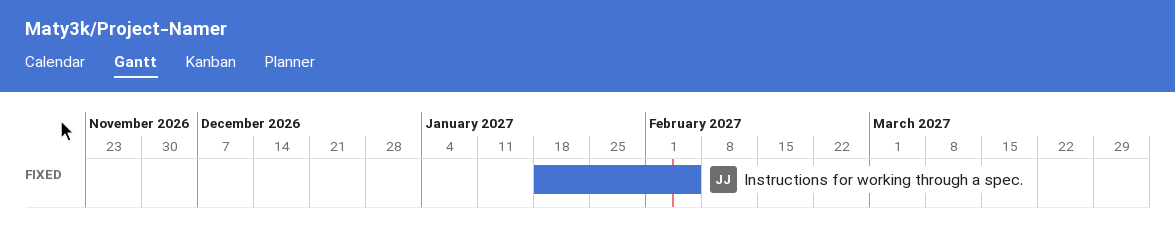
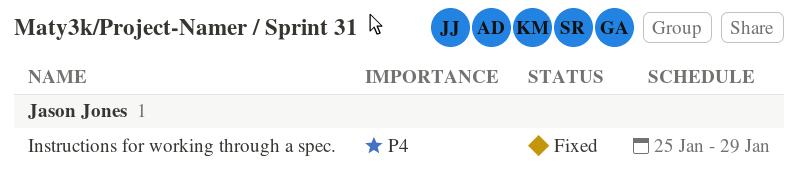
Instructions for working through a spec., start: Jan 18 -> Jan 25
Instructions for working through a spec., due: Feb 5 -> Jan 29

